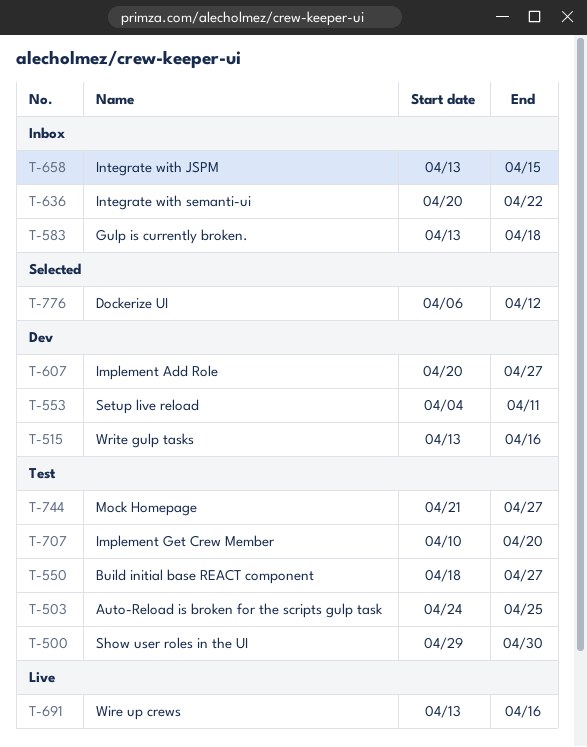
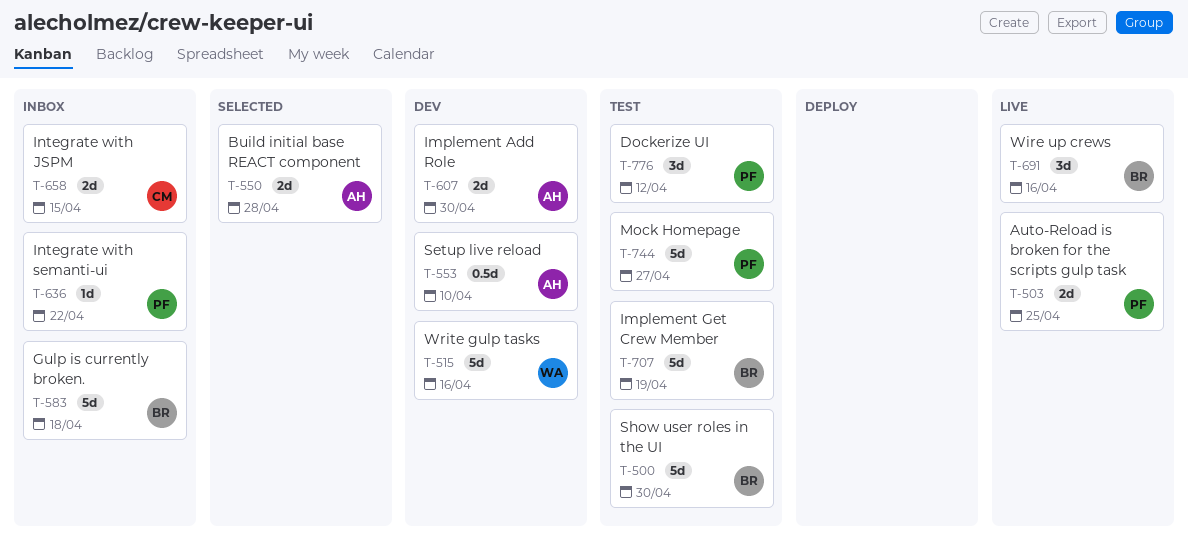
T-503, status: Test -> Live
T-550, status: Test -> Selected
T-550, due: Apr 27 -> Apr 28
T-553, due: Apr 11 -> Apr 10
T-607, due: Apr 27 -> Apr 30
T-707, due: Apr 20 -> Apr 19
T-776, status: Selected -> Test

